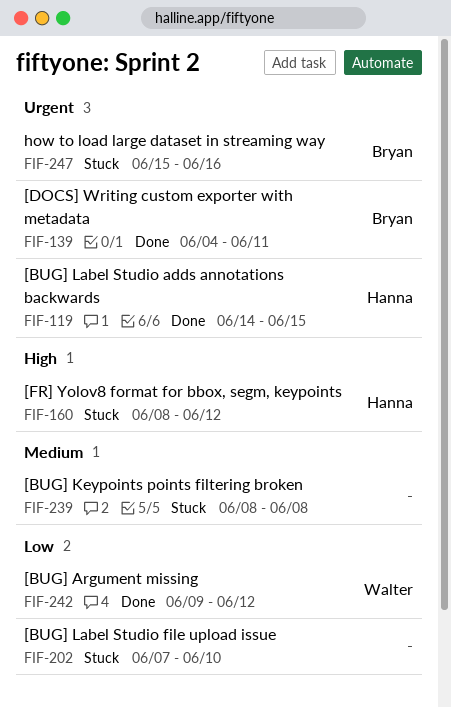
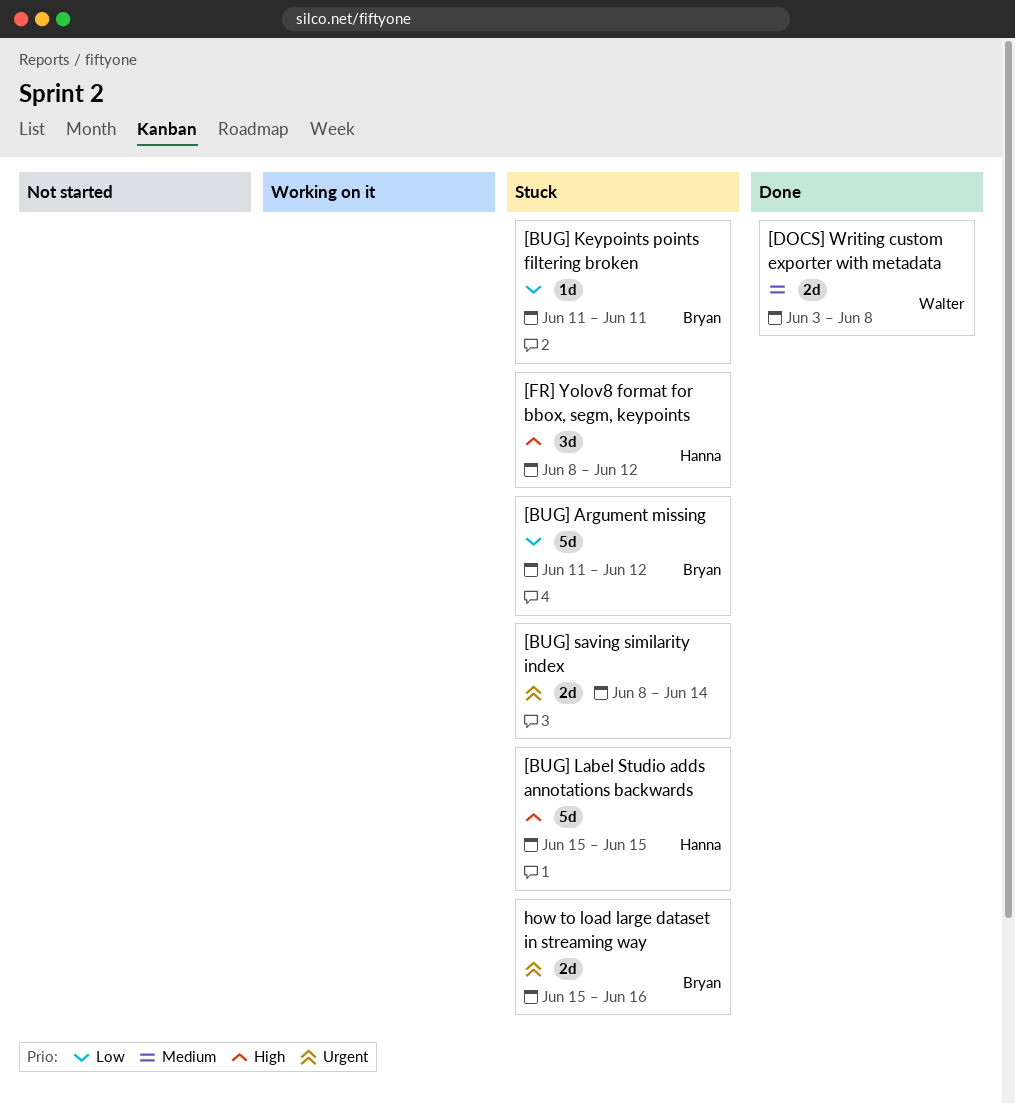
[BUG] Argument missing, status: Done -> Stuck
[BUG] Argument missing, owner: Walter -> Bryan
[BUG] Argument missing, start: Jun 9 -> Jun 11
[BUG] Keypoints points filtering broken, owner: none -> Bryan
[BUG] Keypoints points filtering broken, priority: Medium -> Low
[BUG] Keypoints points filtering broken, start: Jun 8 -> Jun 11
[BUG] Keypoints points filtering broken, due: Jun 8 -> Jun 11
[BUG] Label Studio adds annotations backwards, status: Done -> Stuck
[BUG] Label Studio adds annotations backwards, priority: Urgent -> High
[BUG] Label Studio adds annotations backwards, start: Jun 14 -> Jun 15
[BUG] Label Studio file upload issue: present -> none
[BUG] saving similarity index: none -> present
[DOCS] Writing custom exporter with metadata, owner: Bryan -> Walter
[DOCS] Writing custom exporter with metadata, priority: Urgent -> Medium
[DOCS] Writing custom exporter with metadata, start: Jun 4 -> Jun 3
[DOCS] Writing custom exporter with metadata, due: Jun 11 -> Jun 8

